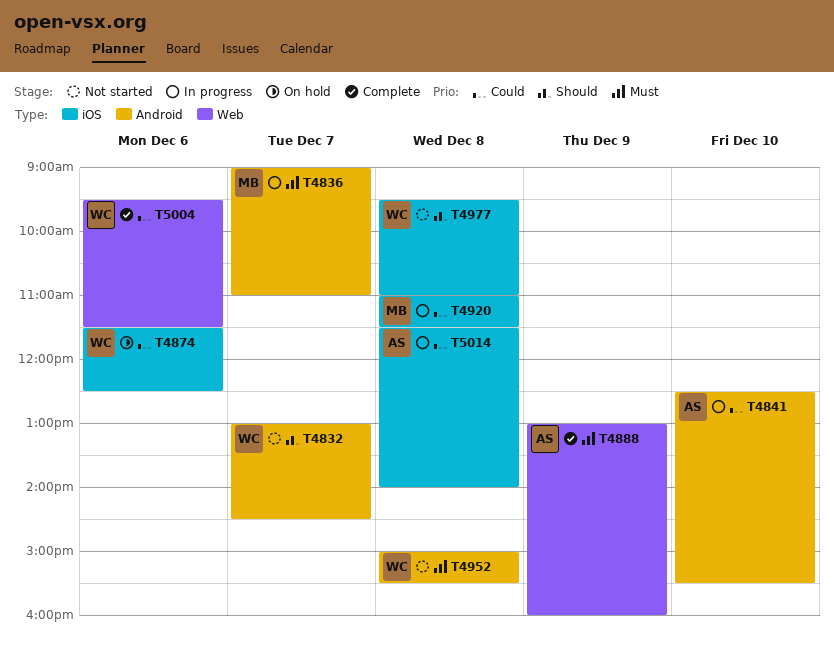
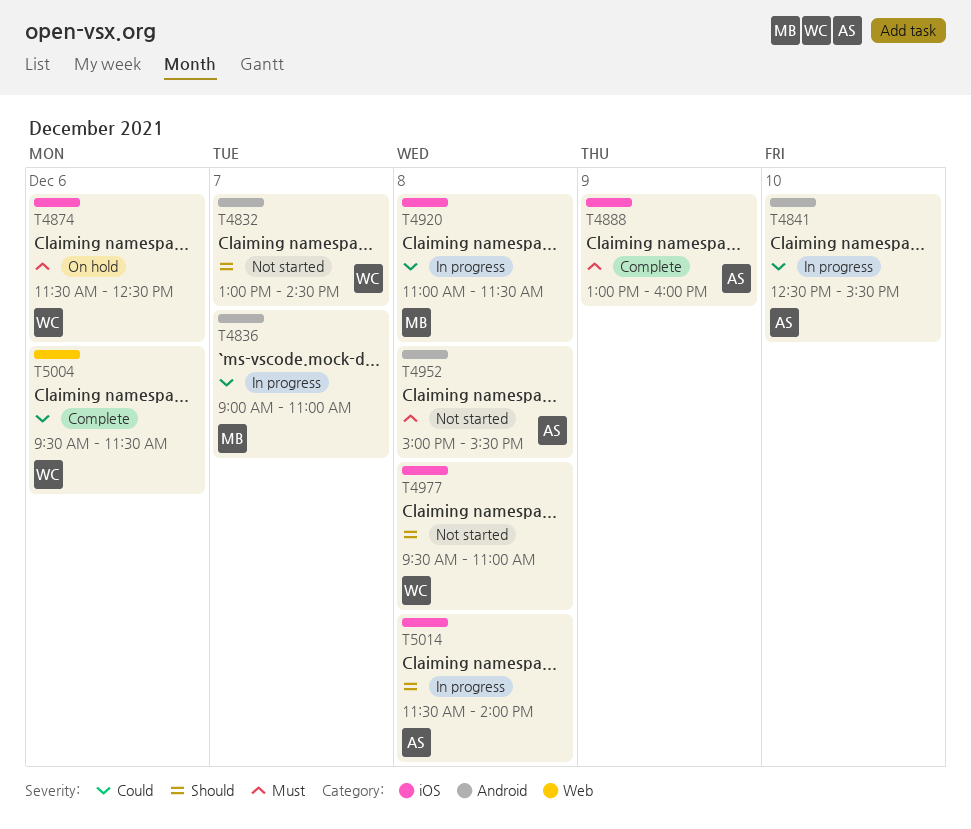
T4836, priority: Must -> Could
T4874, priority: Could -> Must
T4888, label: Web -> iOS
T4952, owner: WC -> AS
T5014, priority: Could -> Should

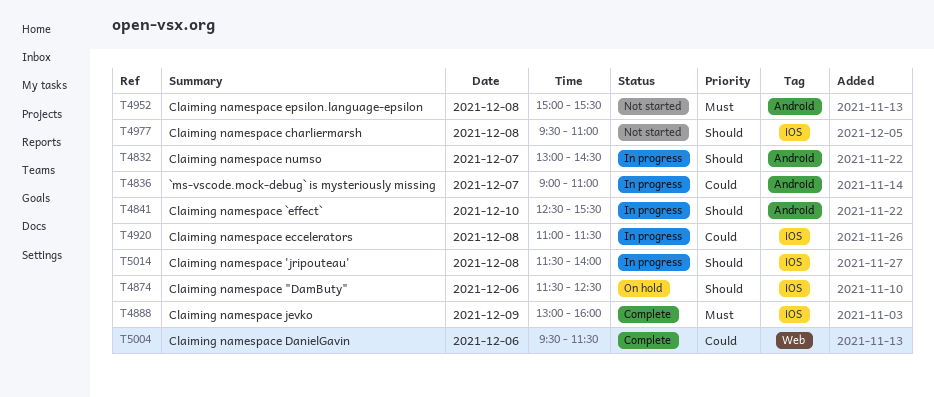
T4832, status: Not started -> In progress
T4841, priority: Could -> Should
T4874, priority: Must -> Should

